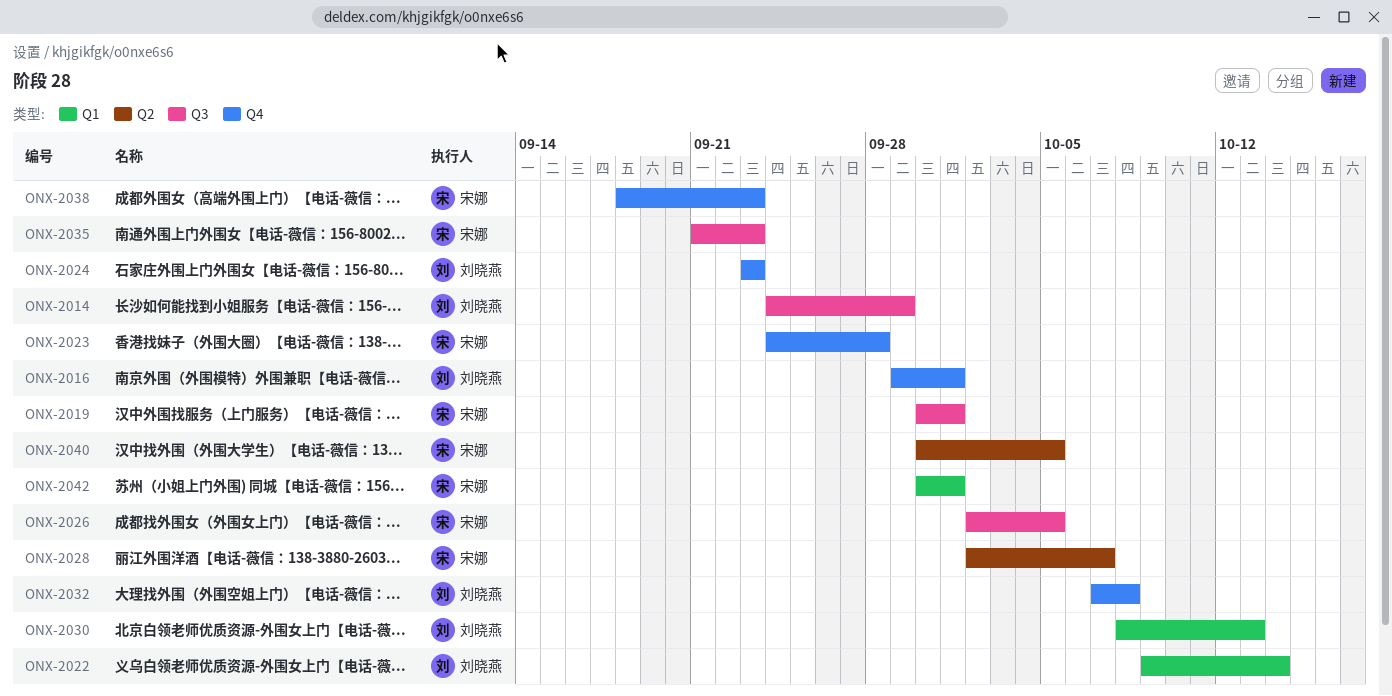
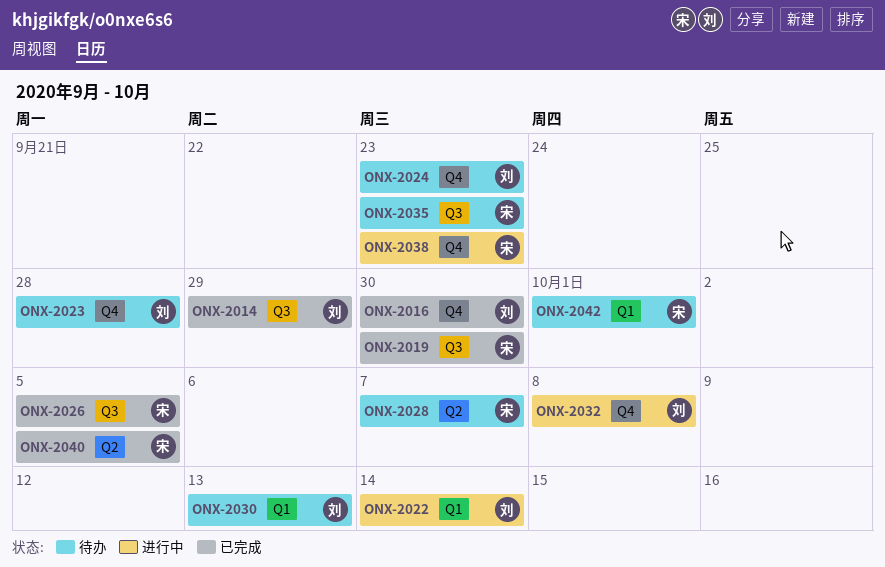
ONX-2016, due: Oct 1 -> Sep 30
ONX-2019, due: Oct 1 -> Sep 30
ONX-2023, owner: 宋娜 -> 刘晓燕

